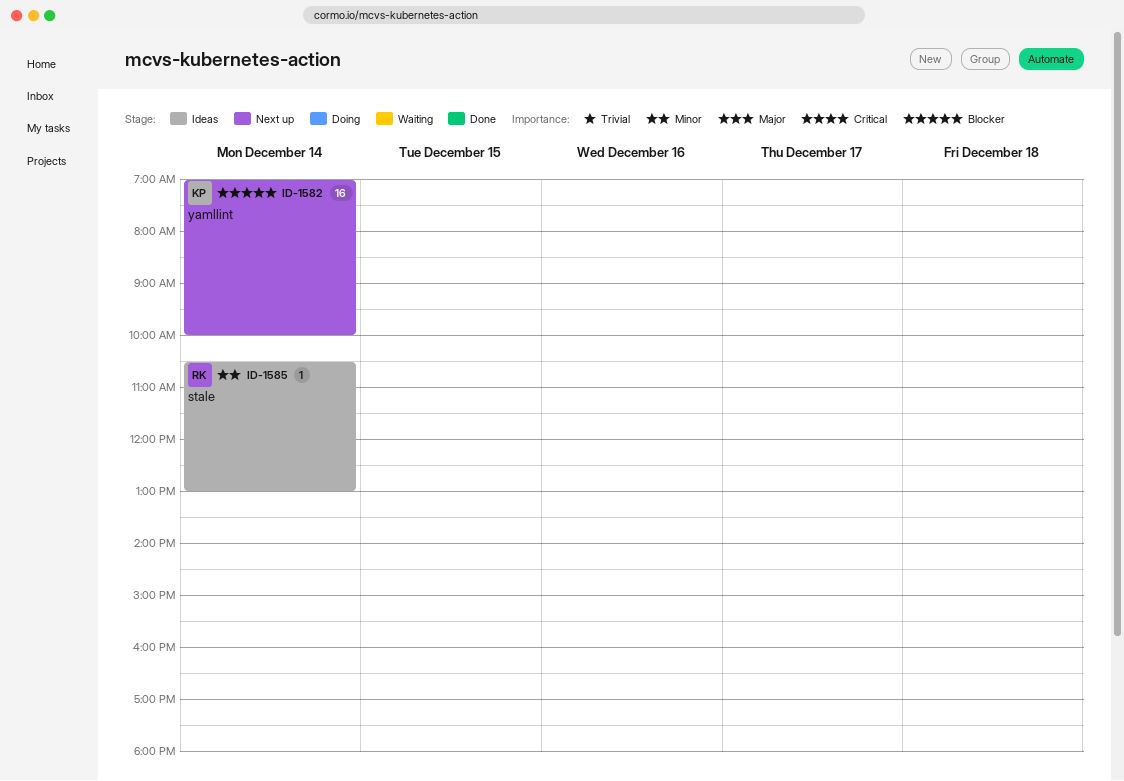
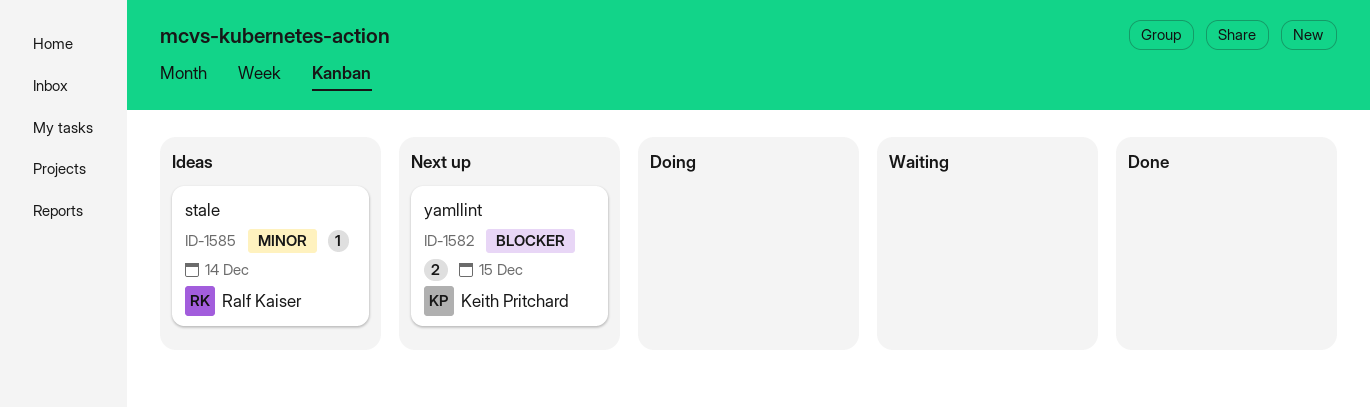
ID-1582, estimate: 16 -> 2
ID-1582, day: Dec 14 -> Dec 15

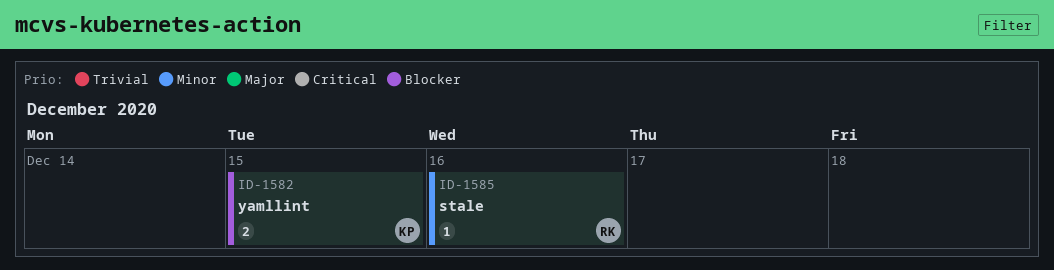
ID-1585, day: Dec 14 -> Dec 16

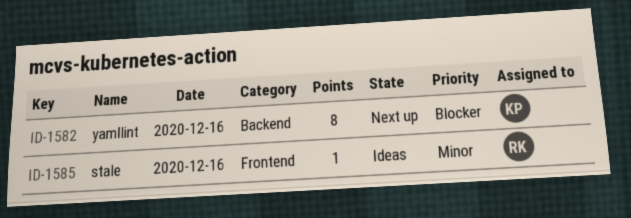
ID-1582, estimate: 2 -> 8
ID-1582, day: Dec 15 -> Dec 16

